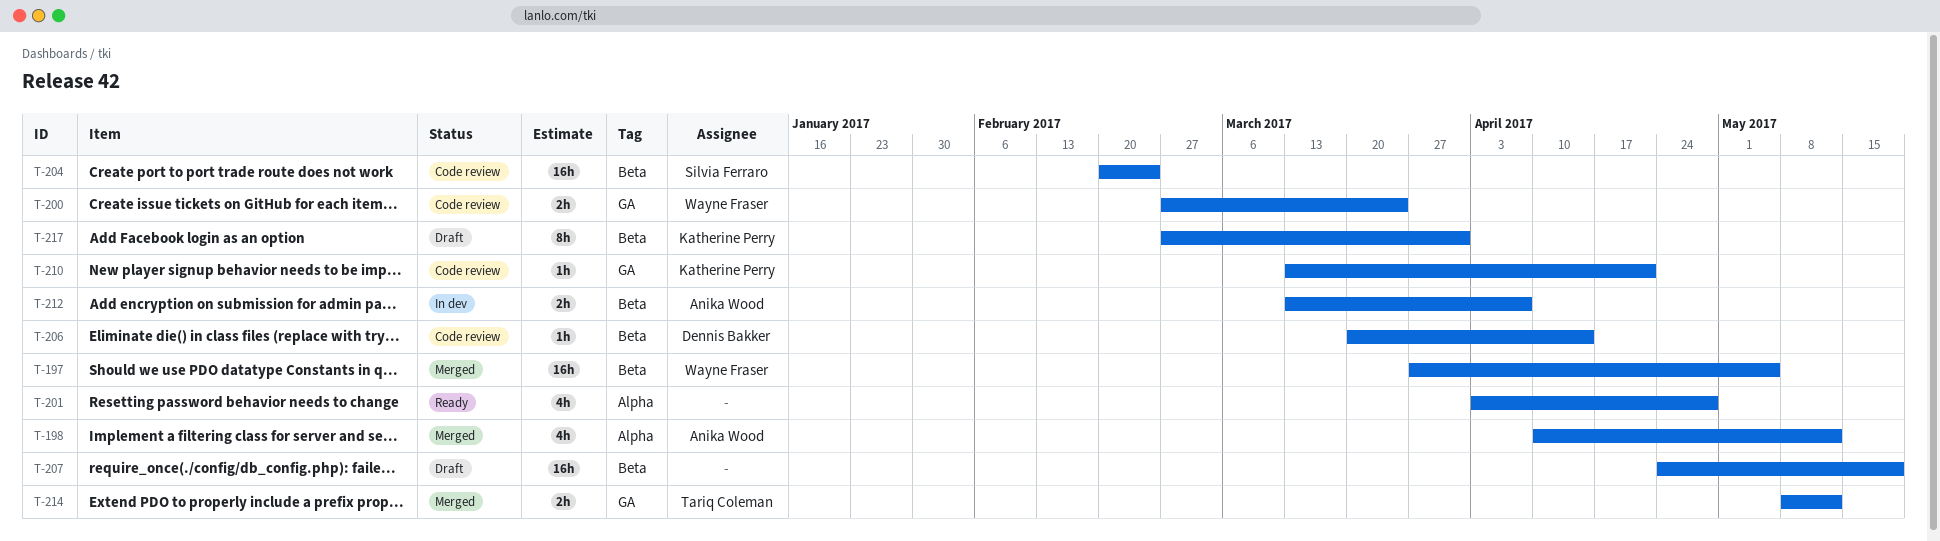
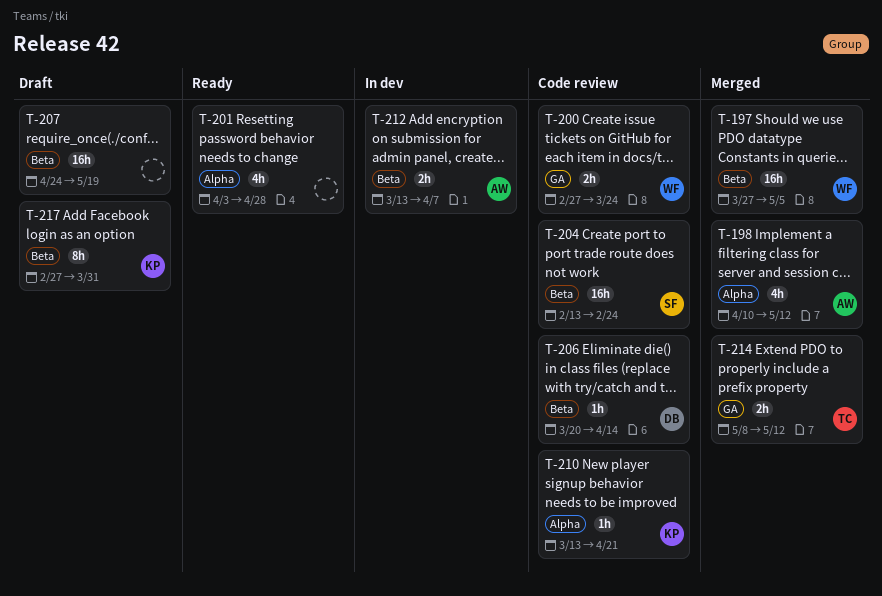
T-204, start: Feb 20 -> Feb 13
T-210, label: GA -> Alpha

